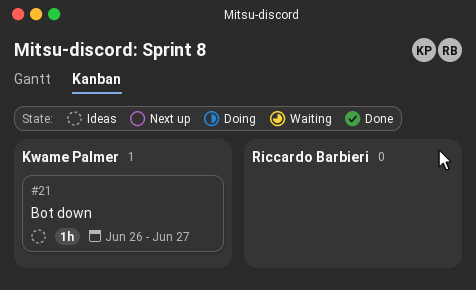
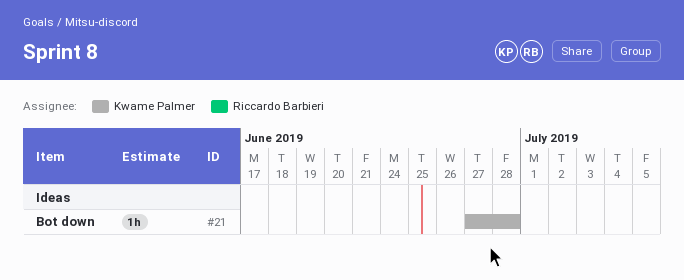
#21, start: Jun 26 -> Jun 27
#21, due: Jun 27 -> Jun 28

